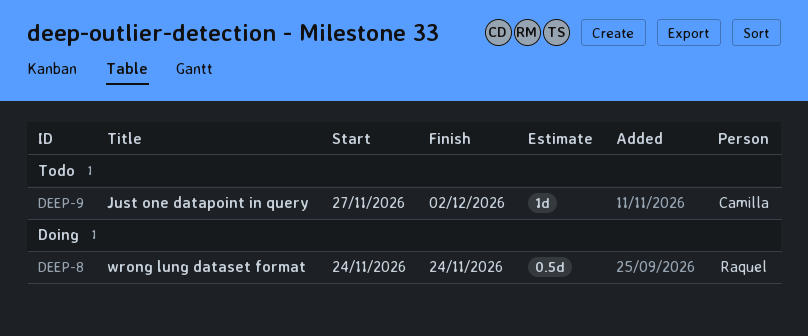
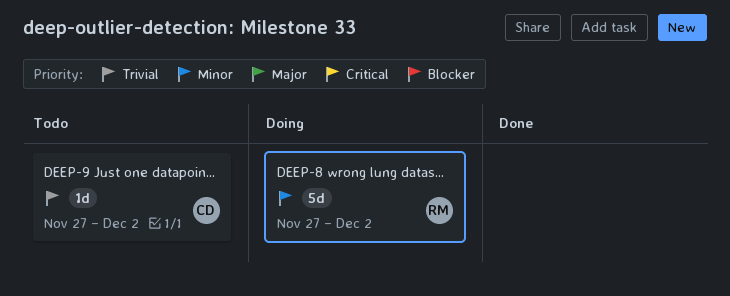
DEEP-8, estimate: 0.5d -> 5d
DEEP-8, start: Nov 24 -> Nov 27
DEEP-8, due: Nov 24 -> Dec 2

